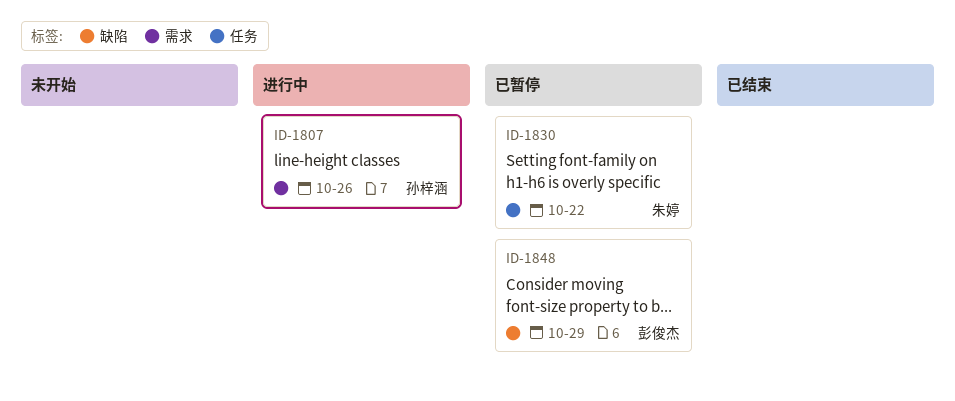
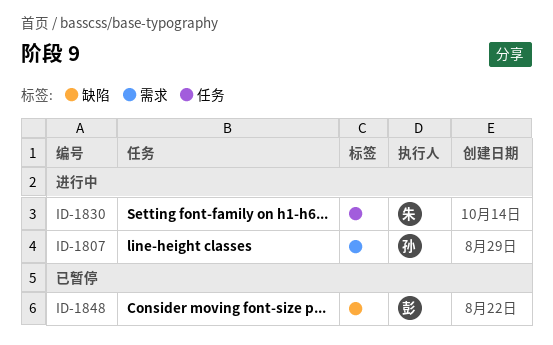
ID-1830, status: 已暂停 -> 进行中

